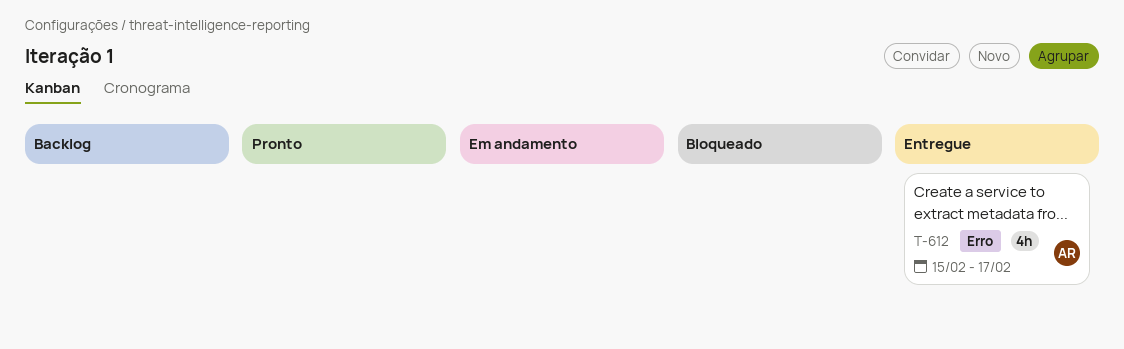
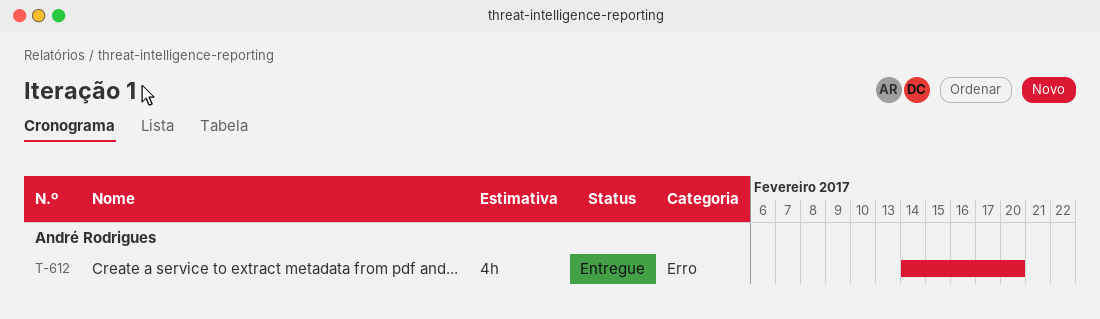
T-612, start: Feb 15 -> Feb 14
T-612, due: Feb 17 -> Feb 20

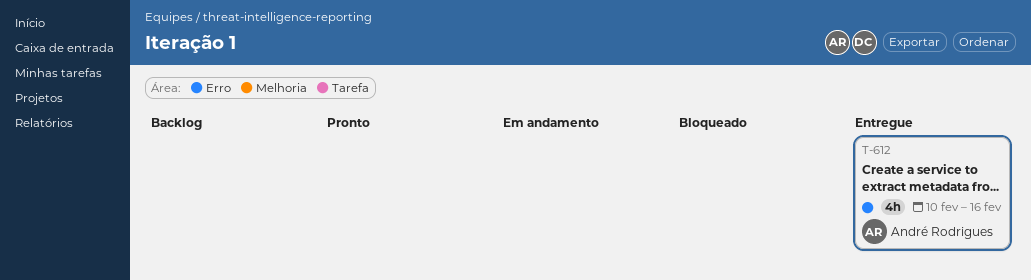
T-612, start: Feb 14 -> Feb 10
T-612, due: Feb 20 -> Feb 16

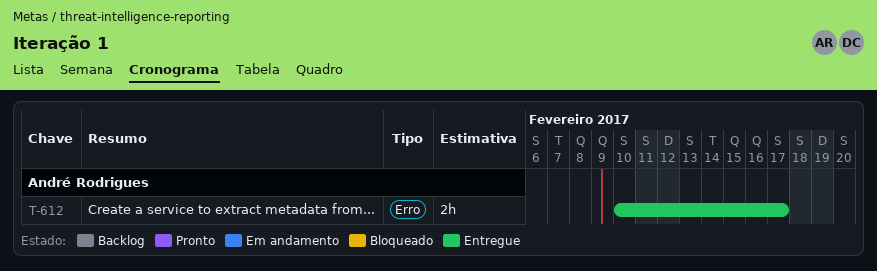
T-612, estimate: 4h -> 2h
T-612, due: Feb 16 -> Feb 17

